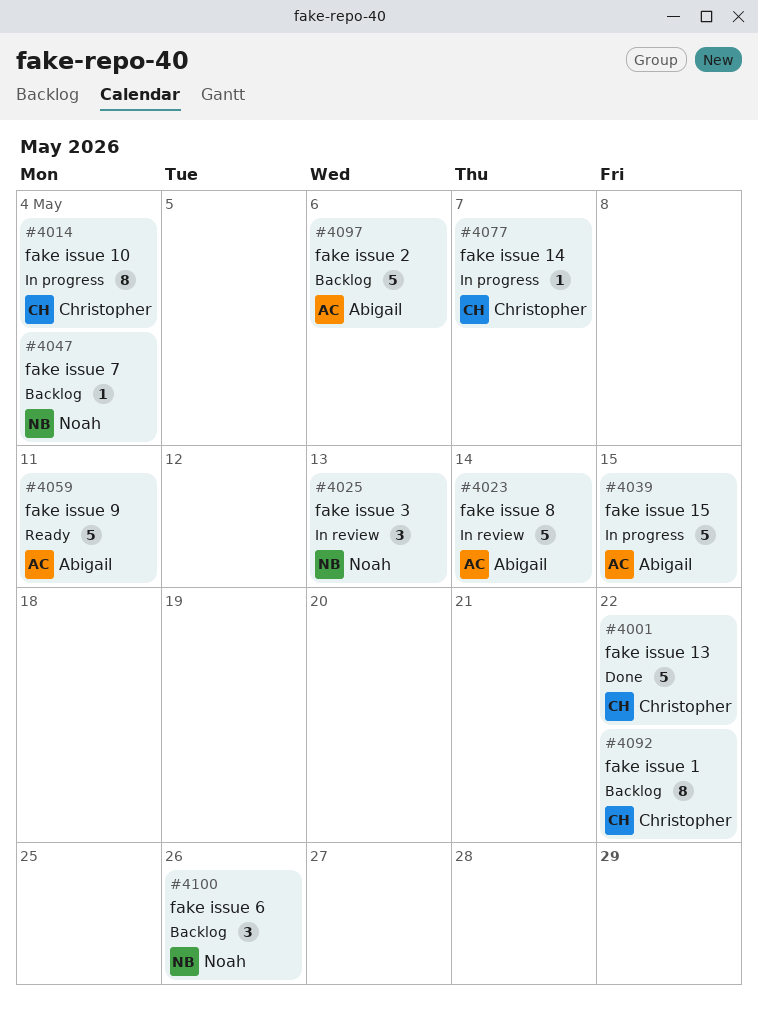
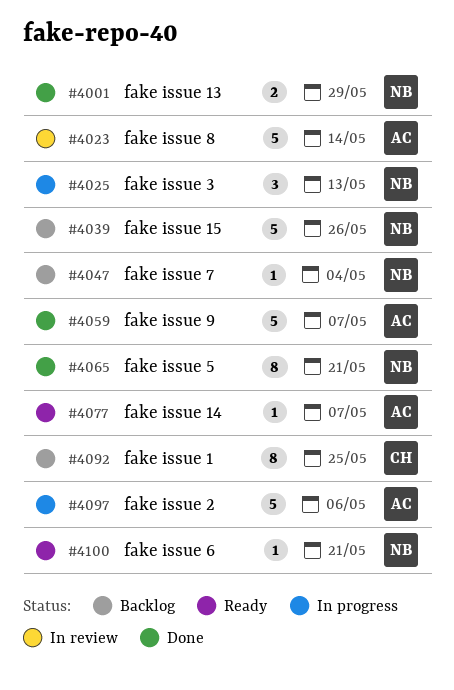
#4001, owner: Christopher -> Noah
#4001, estimate: 5 -> 2
#4001, due: May 22 -> May 29
#4014: present -> none
#4025, status: In review -> In progress
#4039, status: In progress -> Backlog
#4039, owner: Abigail -> Noah
#4039, due: May 15 -> May 26
#4059, status: Ready -> Done
#4059, due: May 11 -> May 7
#4065: none -> present
#4077, status: In progress -> Ready
#4077, owner: Christopher -> Abigail
#4092, due: May 22 -> May 25
#4097, status: Backlog -> In progress
#4100, status: Backlog -> Ready
#4100, estimate: 3 -> 1
#4100, due: May 26 -> May 21

